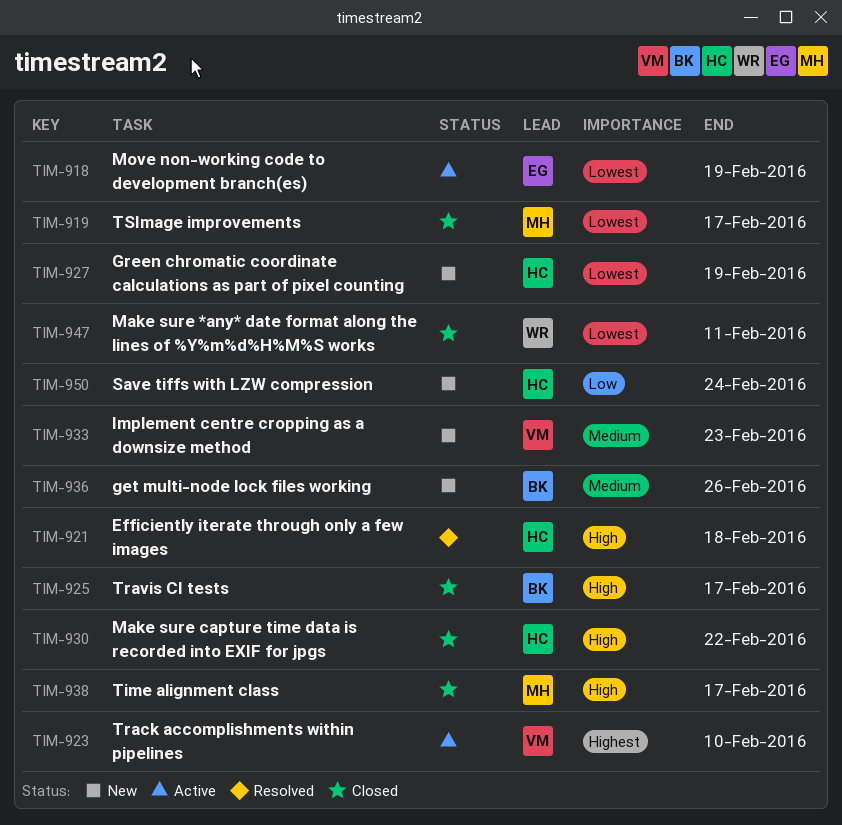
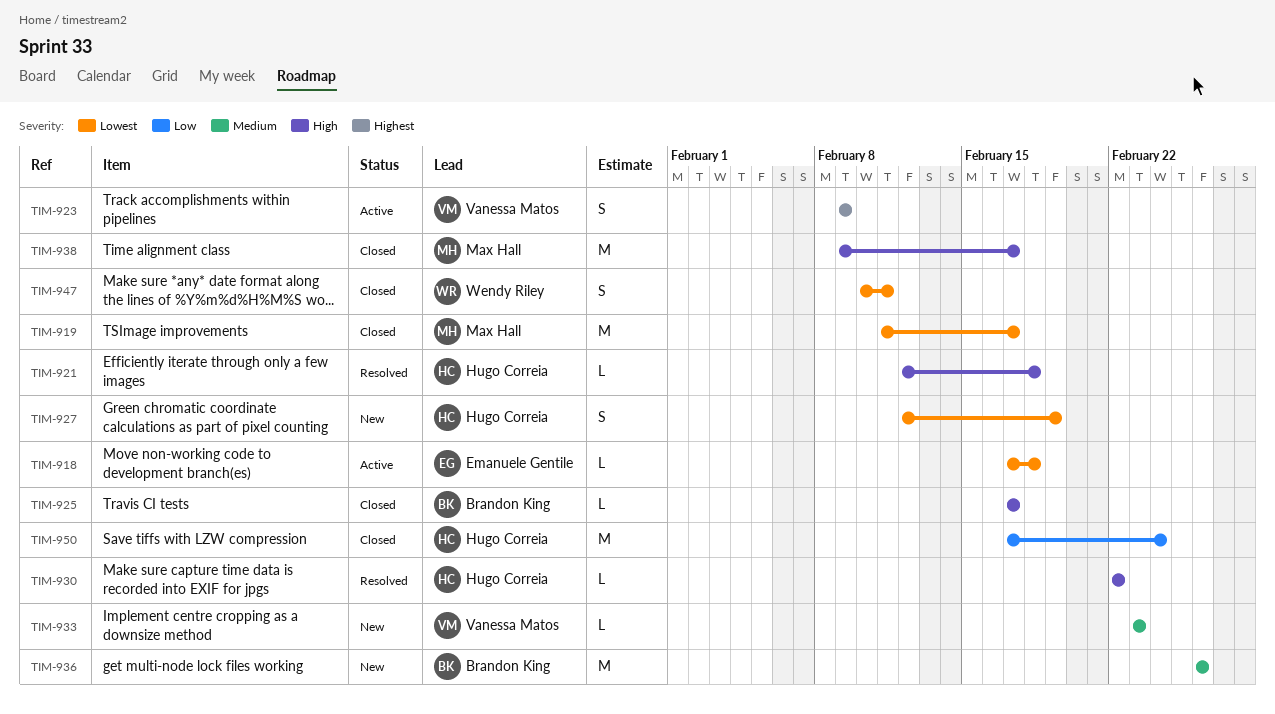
TIM-918, due: Feb 19 -> Feb 18
TIM-923, due: Feb 10 -> Feb 9
TIM-930, status: Closed -> Resolved
TIM-950, status: New -> Closed

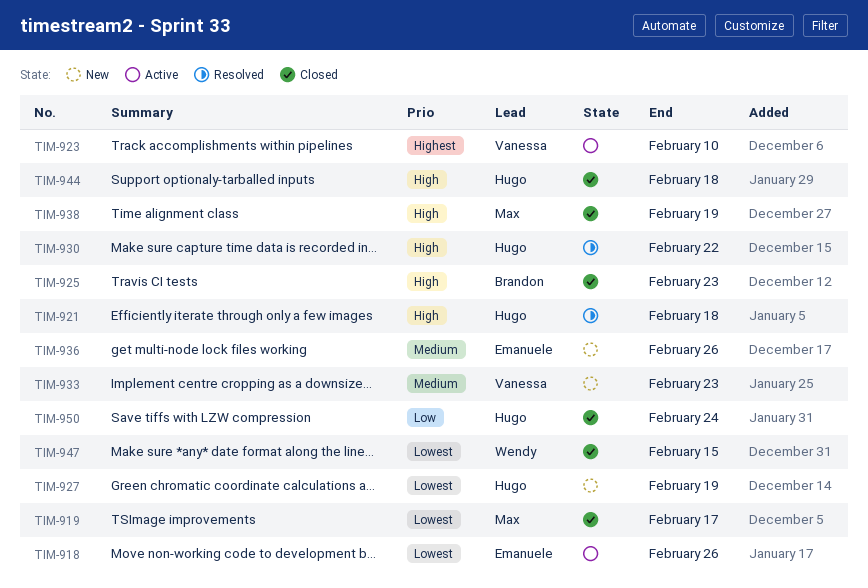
TIM-918, due: Feb 18 -> Feb 26
TIM-923, due: Feb 9 -> Feb 10
TIM-925, due: Feb 17 -> Feb 23
TIM-936, owner: Brandon King -> Emanuele Gentile
TIM-938, due: Feb 17 -> Feb 19
TIM-944: none -> present
TIM-947, due: Feb 11 -> Feb 15

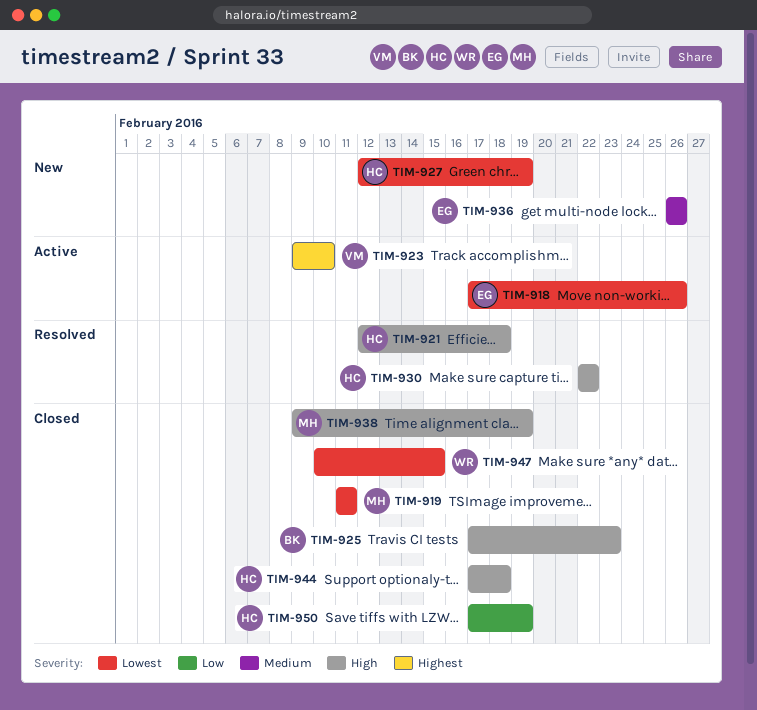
TIM-919, due: Feb 17 -> Feb 11
TIM-933: present -> none
TIM-950, due: Feb 24 -> Feb 19

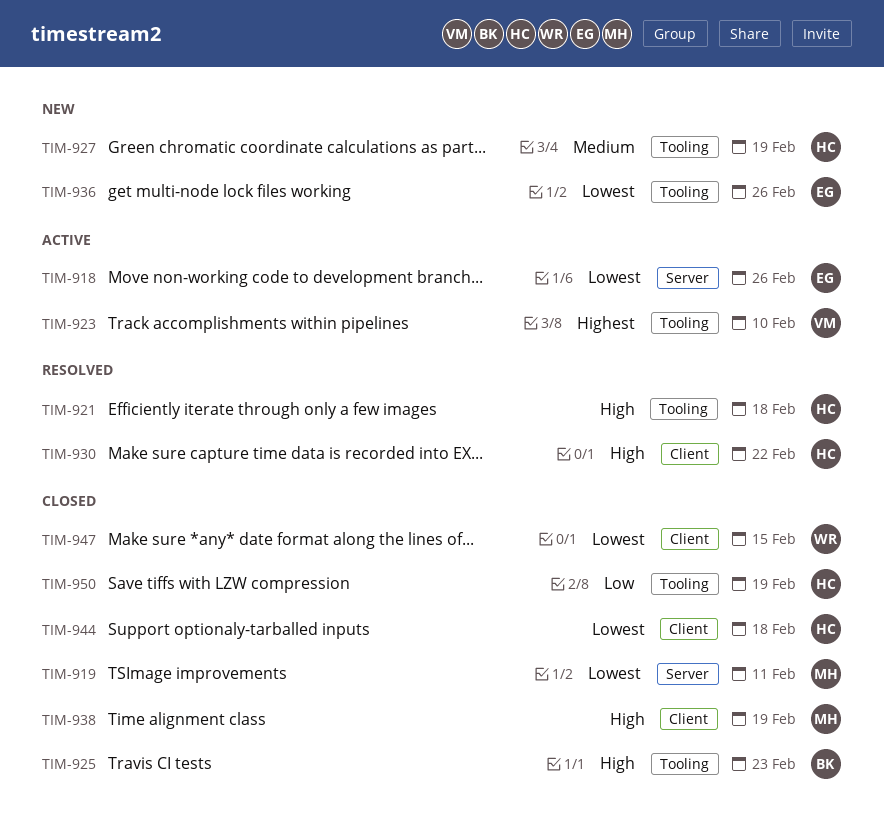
TIM-927, priority: Lowest -> Medium
TIM-936, priority: Medium -> Lowest
TIM-944, priority: High -> Lowest

